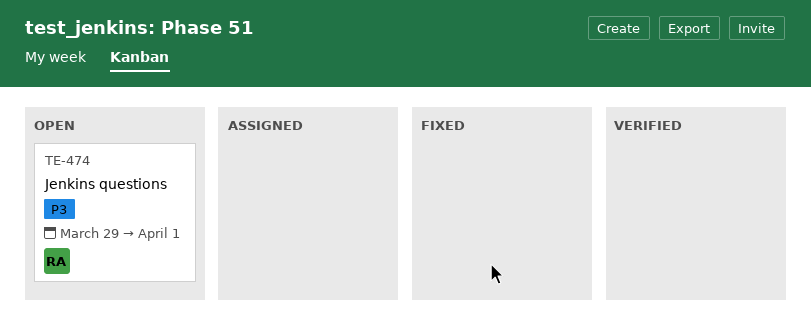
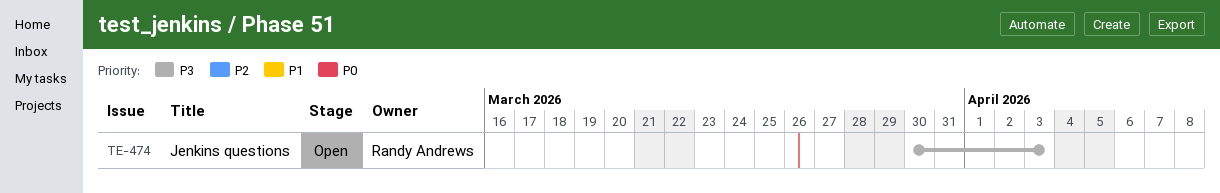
TE-474, start: Mar 29 -> Mar 30
TE-474, due: Apr 1 -> Apr 3

